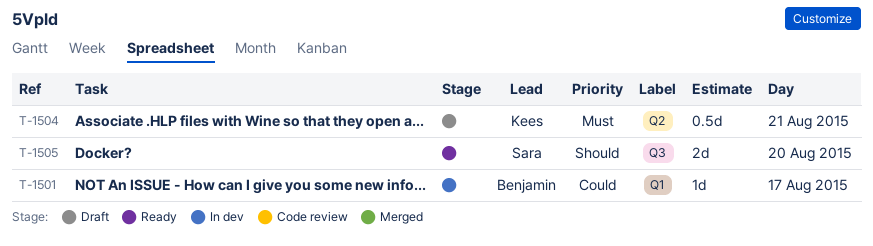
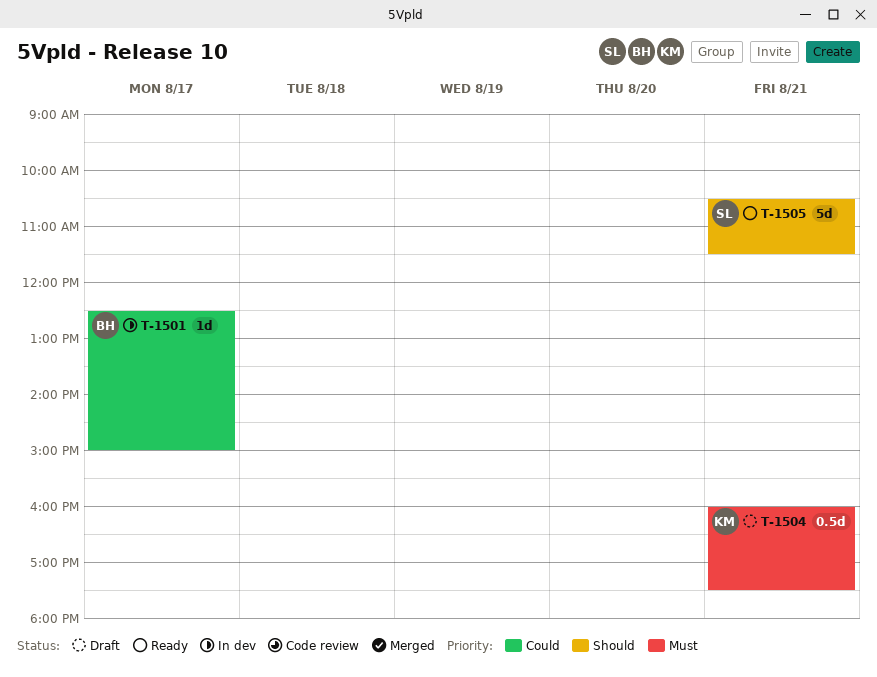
T-1505, estimate: 2d -> 5d
T-1505, day: Aug 20 -> Aug 21

